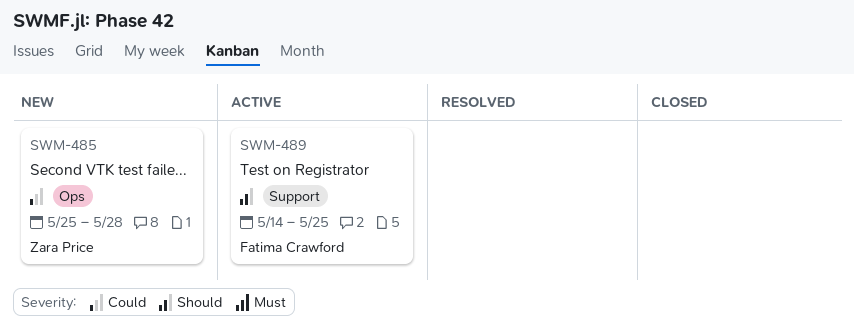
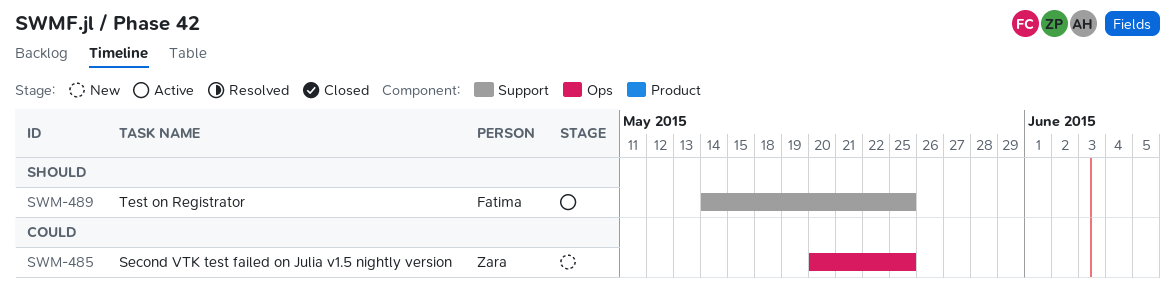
SWM-485, start: May 25 -> May 20
SWM-485, due: May 28 -> May 25

